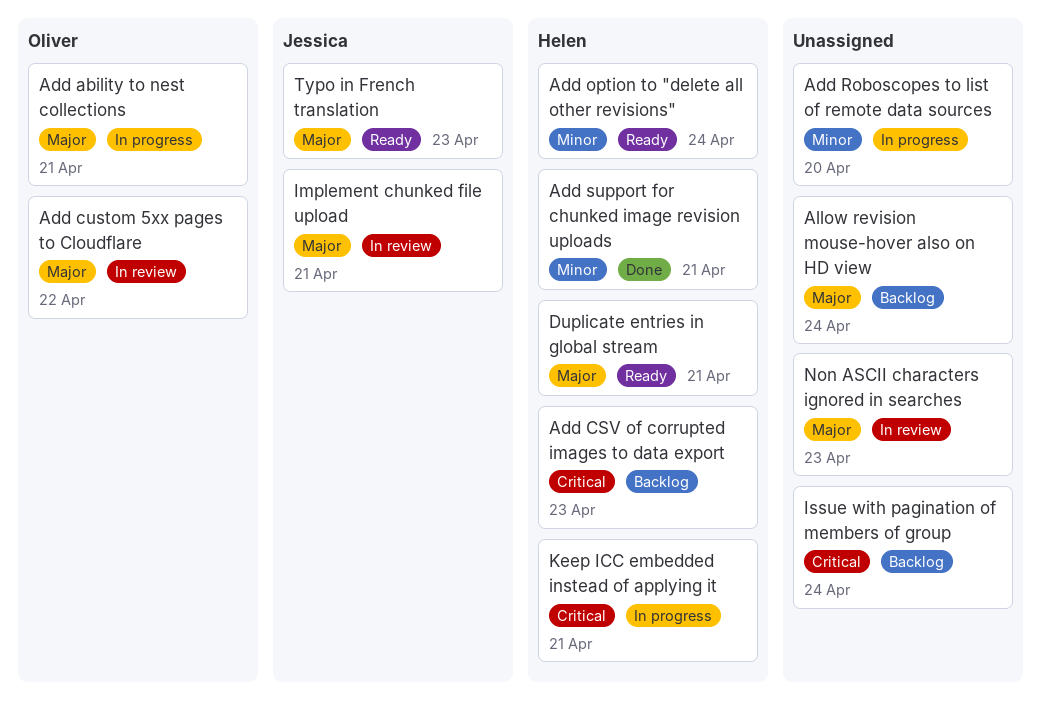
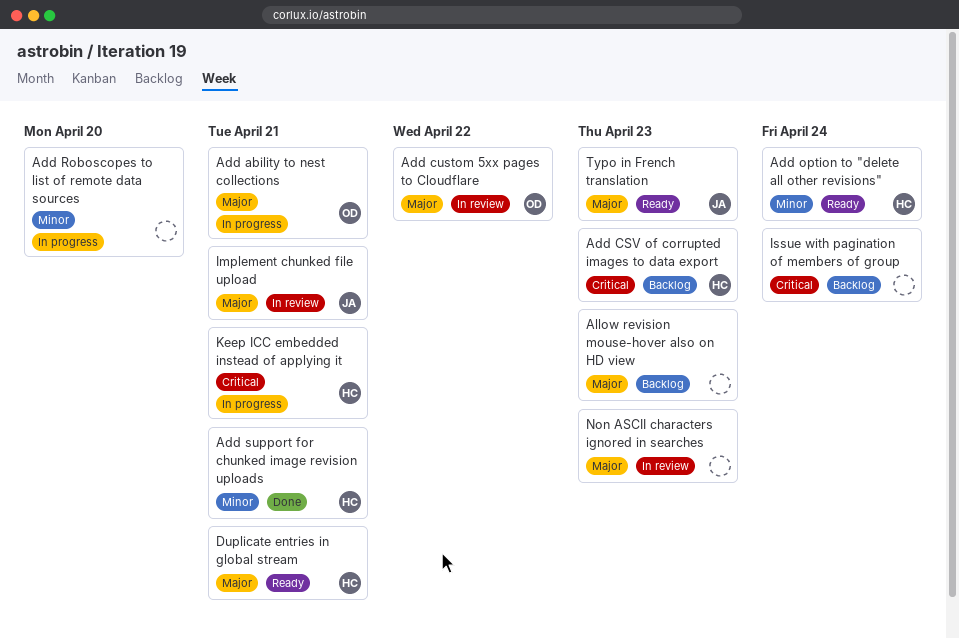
Allow revision mouse-hover also on HD view, due: Apr 24 -> Apr 23

